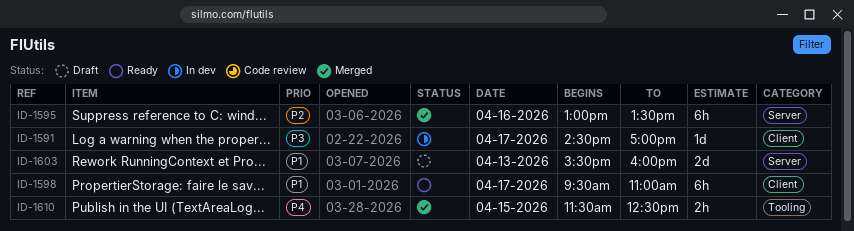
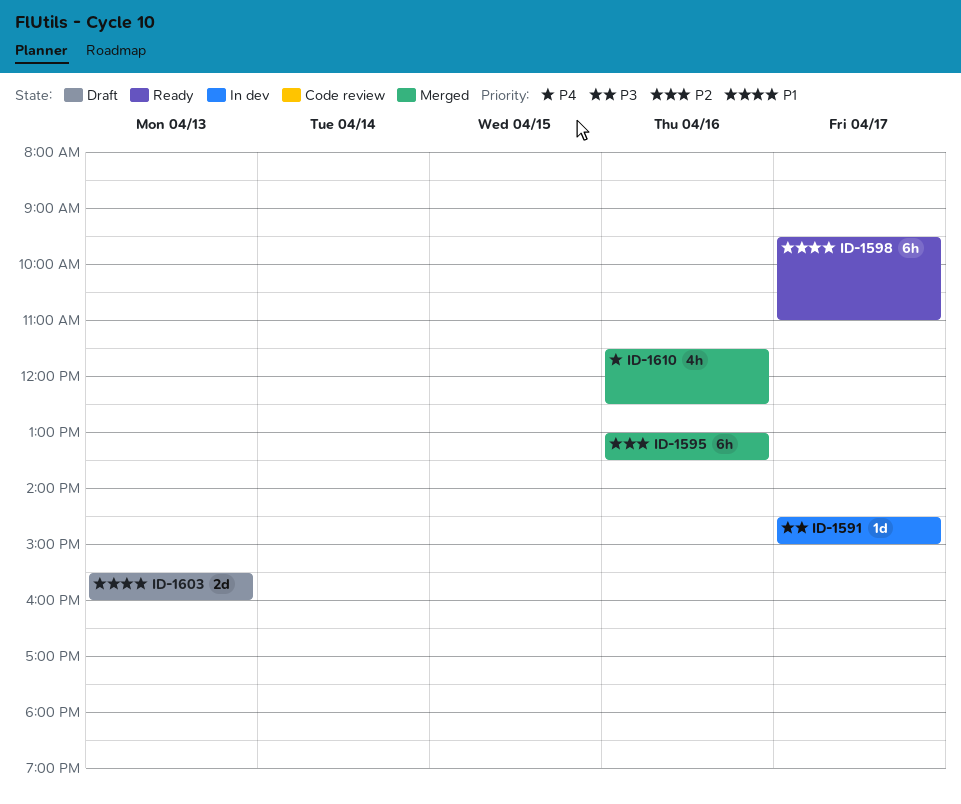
ID-1591, ends: 17:00 -> 15:00
ID-1610, estimate: 2h -> 4h
ID-1610, day: Apr 15 -> Apr 16

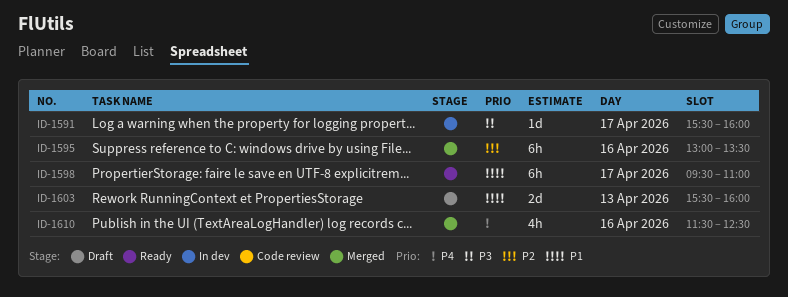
ID-1591, begins: 14:30 -> 15:30
ID-1591, ends: 15:00 -> 16:00

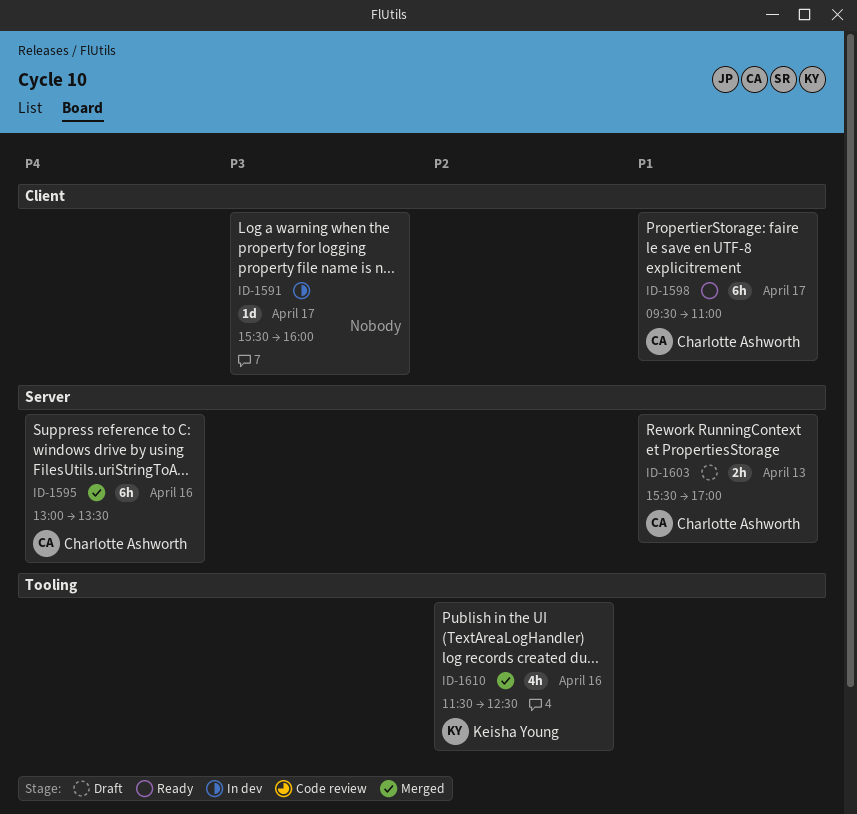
ID-1595, priority: P2 -> P4
ID-1603, estimate: 2d -> 2h
ID-1603, ends: 16:00 -> 17:00
ID-1610, priority: P4 -> P2

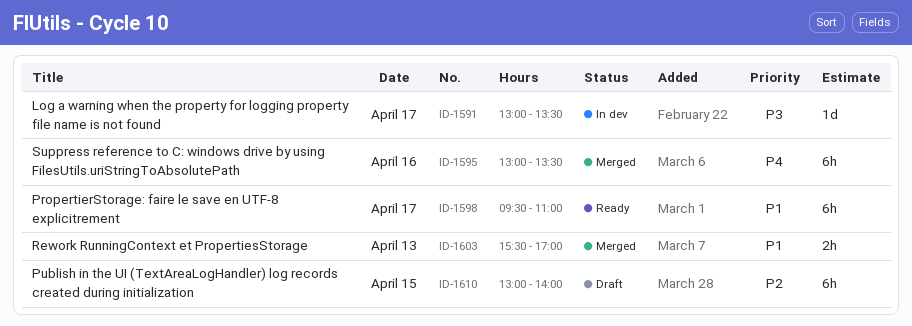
ID-1591, begins: 15:30 -> 13:00
ID-1591, ends: 16:00 -> 13:30
ID-1603, status: Draft -> Merged
ID-1610, status: Merged -> Draft
ID-1610, estimate: 4h -> 6h
ID-1610, day: Apr 16 -> Apr 15
ID-1610, begins: 11:30 -> 13:00
ID-1610, ends: 12:30 -> 14:00

